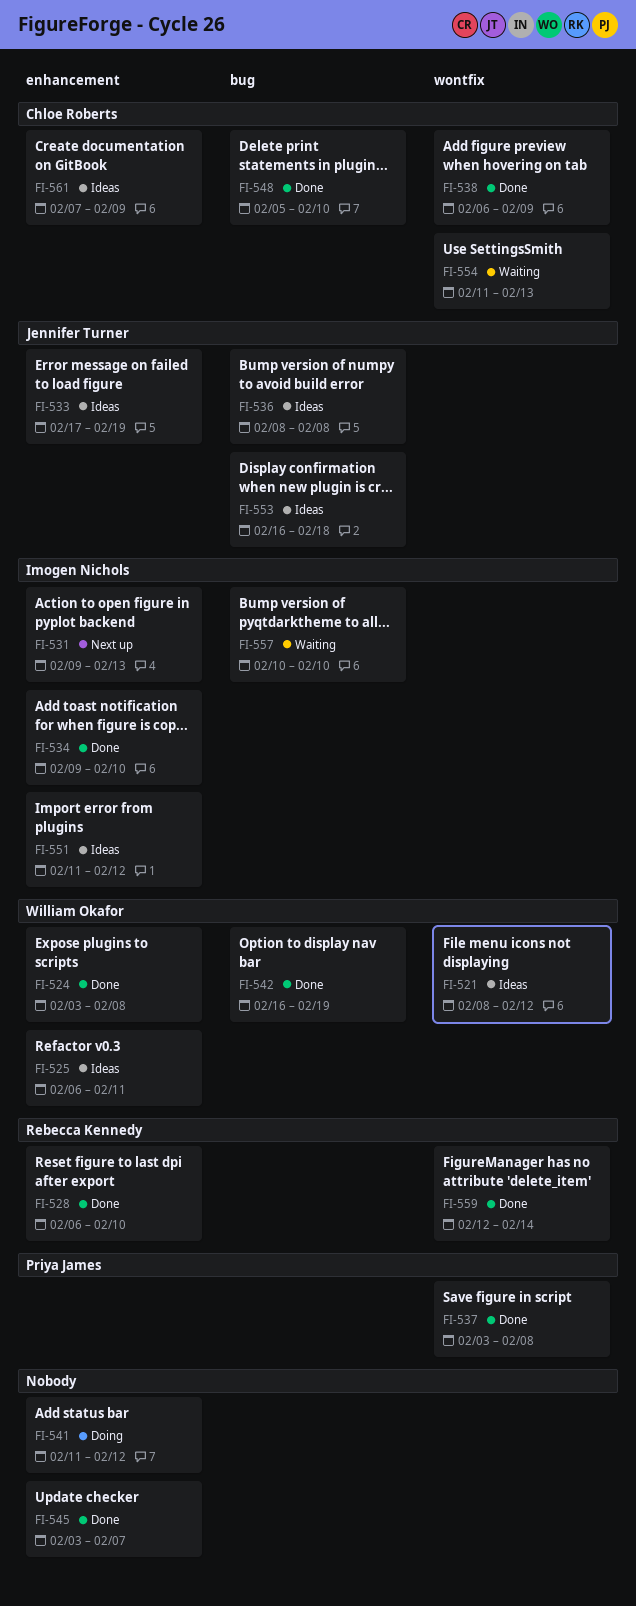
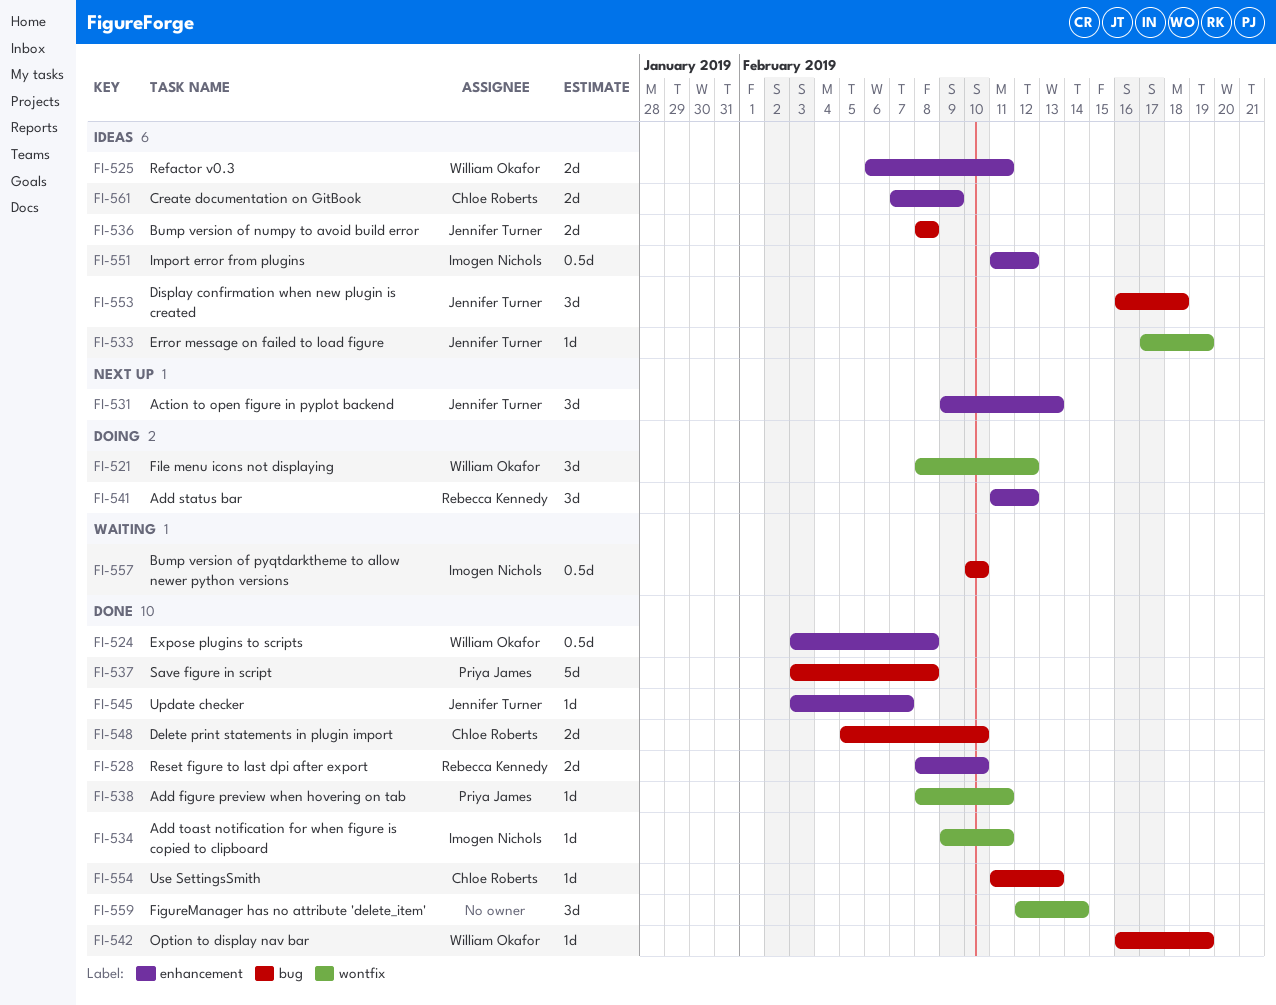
FI-521, status: Ideas -> Doing
FI-528, start: Feb 6 -> Feb 8
FI-531, owner: Imogen Nichols -> Jennifer Turner
FI-533, label: enhancement -> wontfix
FI-534, label: enhancement -> wontfix
FI-534, due: Feb 10 -> Feb 11
FI-537, label: wontfix -> bug
FI-538, owner: Chloe Roberts -> Priya James
FI-538, start: Feb 6 -> Feb 8
FI-538, due: Feb 9 -> Feb 11
FI-541, owner: none -> Rebecca Kennedy
FI-545, owner: none -> Jennifer Turner
FI-554, status: Waiting -> Done
FI-554, label: wontfix -> bug
FI-559, owner: Rebecca Kennedy -> none

